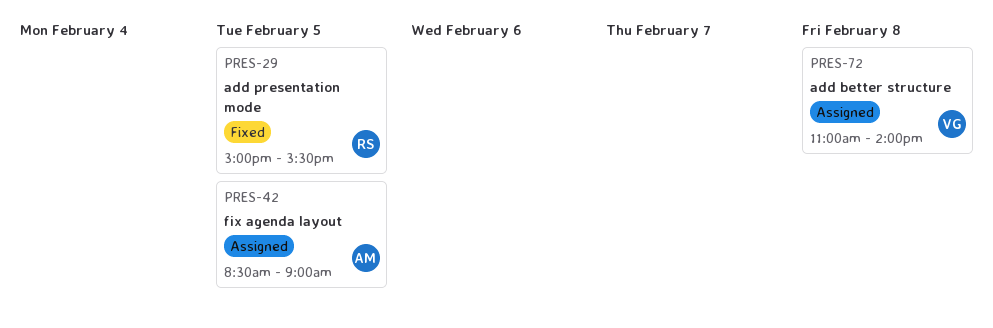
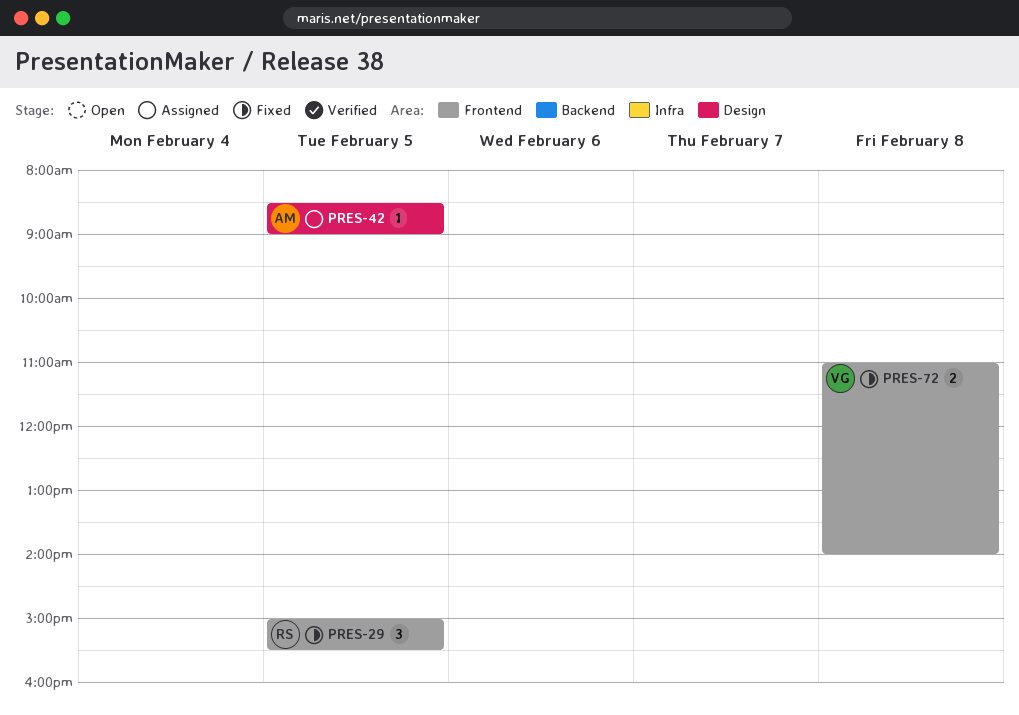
PRES-72, status: Assigned -> Fixed

